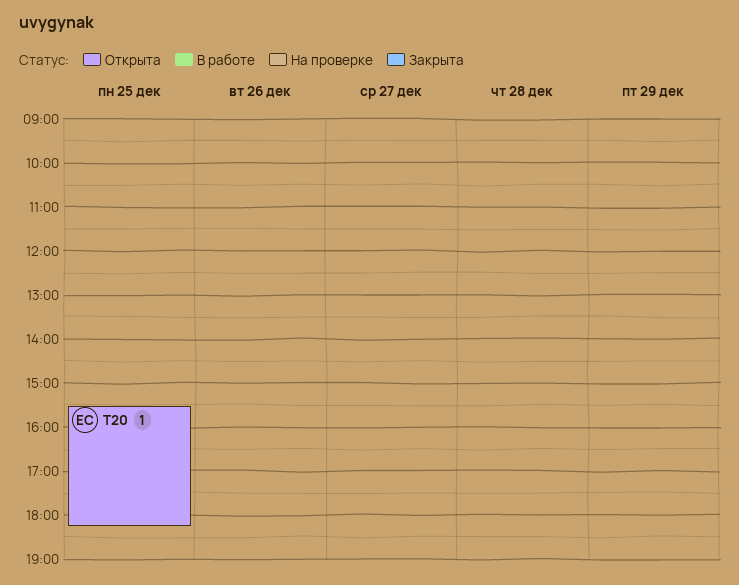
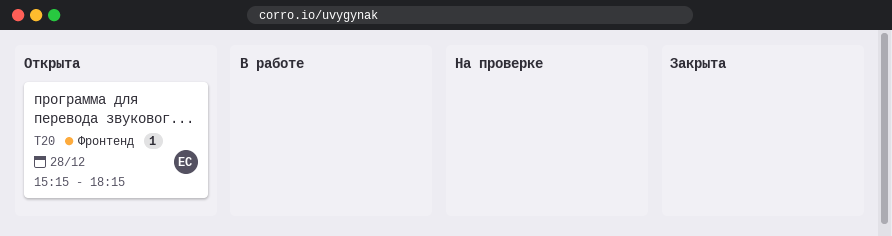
T20, day: Dec 25 -> Dec 28
T20, begins: 15:30 -> 15:15

